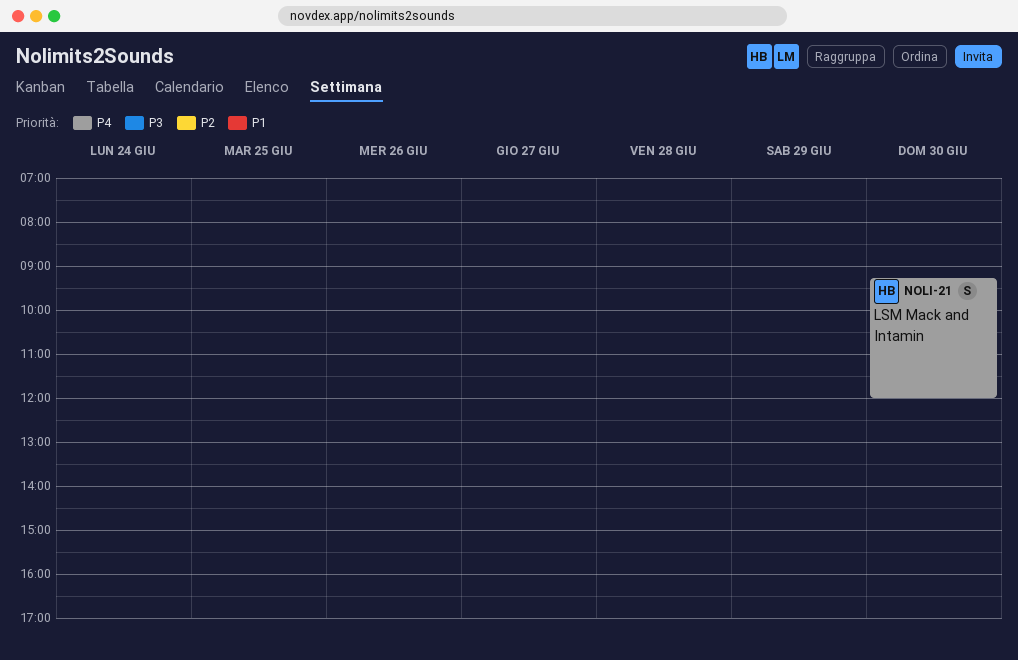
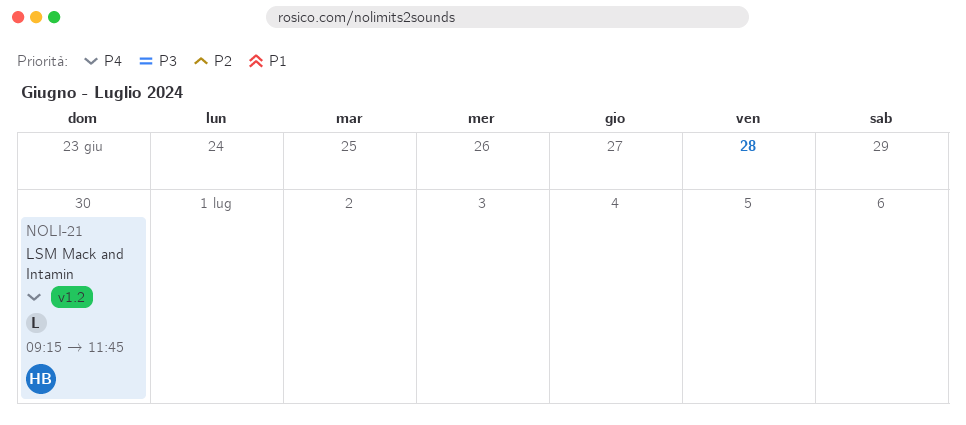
NOLI-21, estimate: S -> L
NOLI-21, ends: 12:00 -> 11:45

